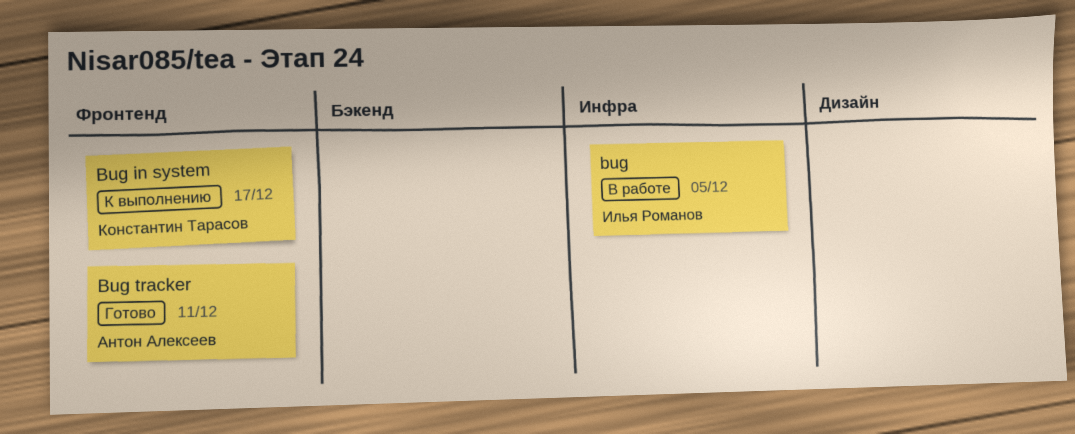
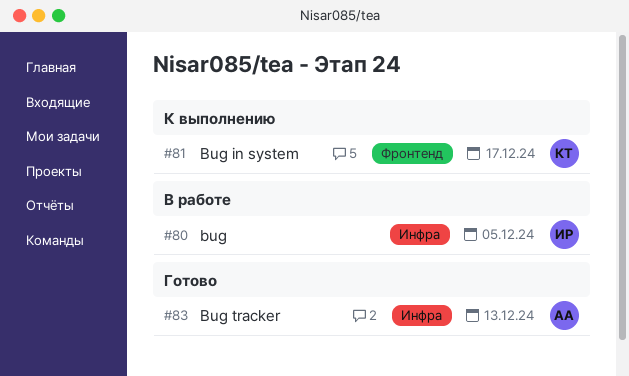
Bug tracker, label: Фронтенд -> Инфра
Bug tracker, due: Dec 11 -> Dec 13

